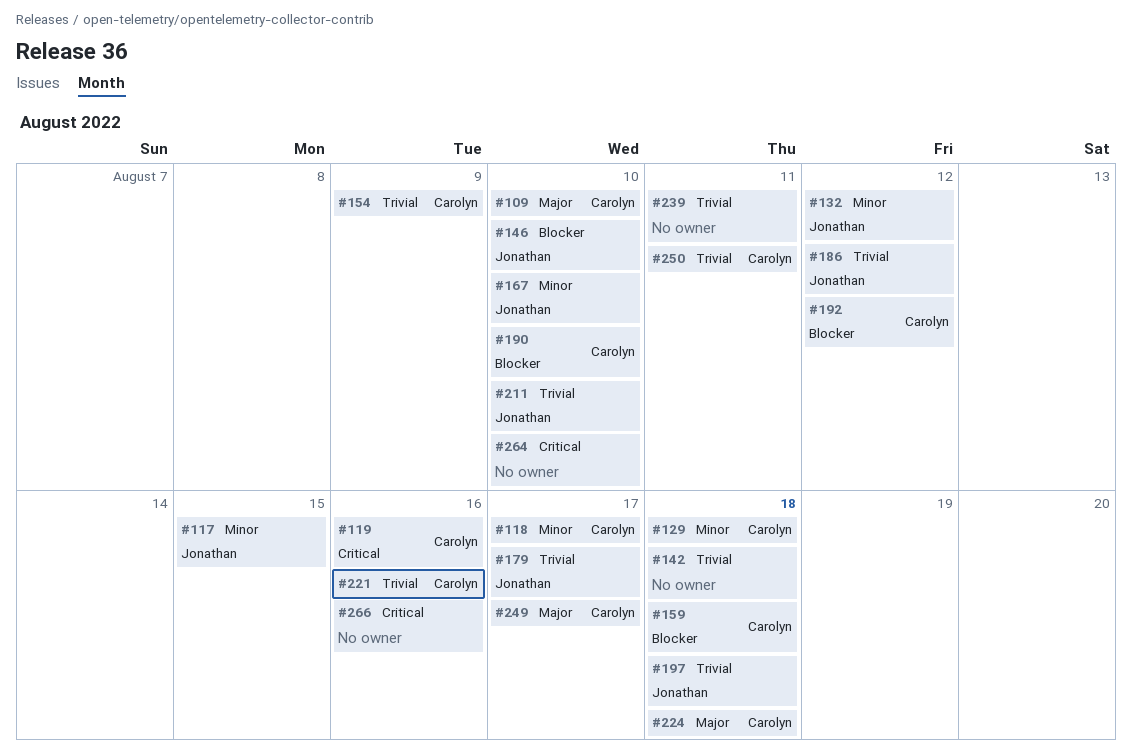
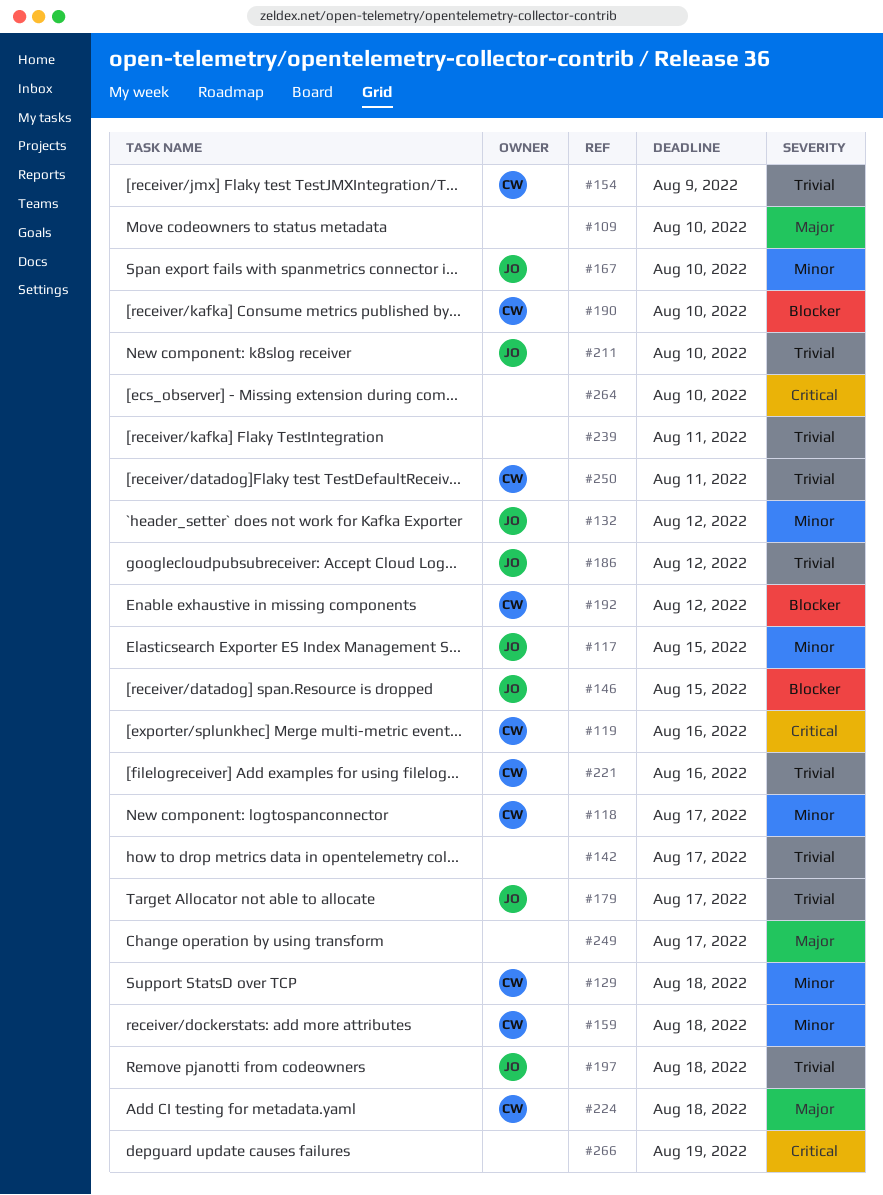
#109, owner: Carolyn -> none
#142, due: Aug 18 -> Aug 17
#146, due: Aug 10 -> Aug 15
#159, priority: Blocker -> Minor
#249, owner: Carolyn -> none
#266, due: Aug 16 -> Aug 19

